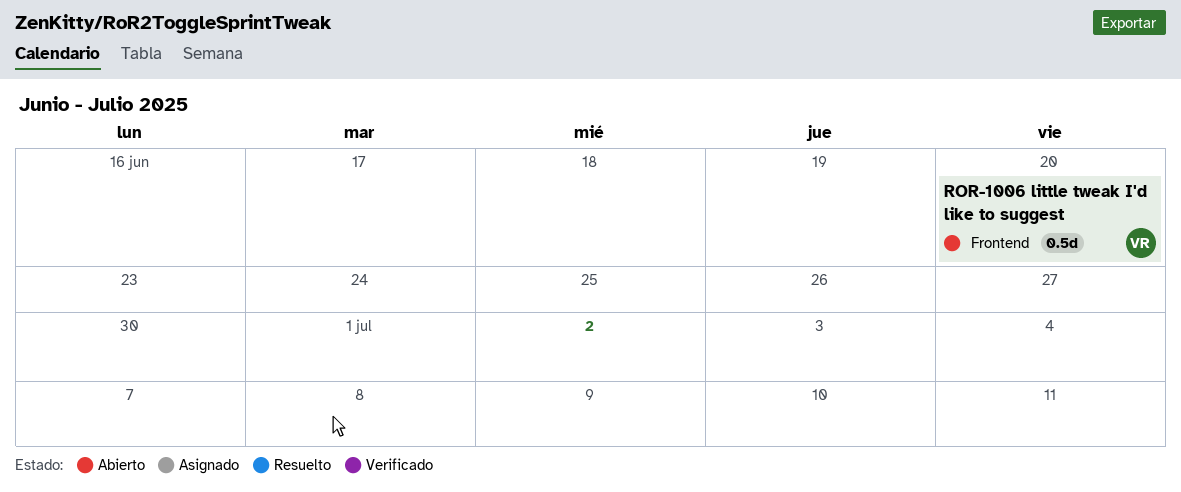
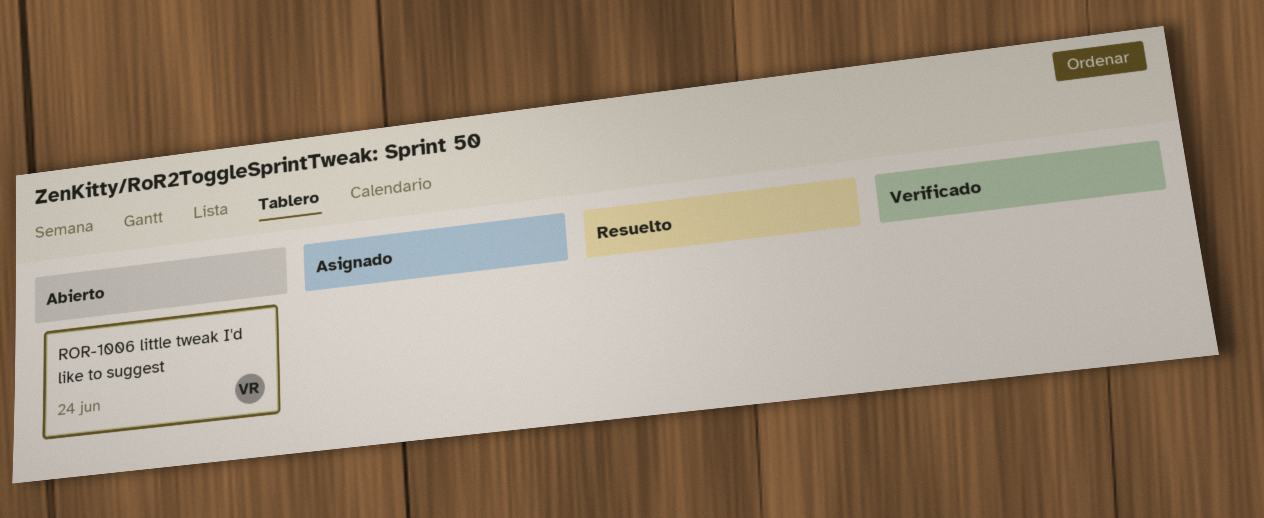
ROR-1006, due: Jun 20 -> Jun 24

